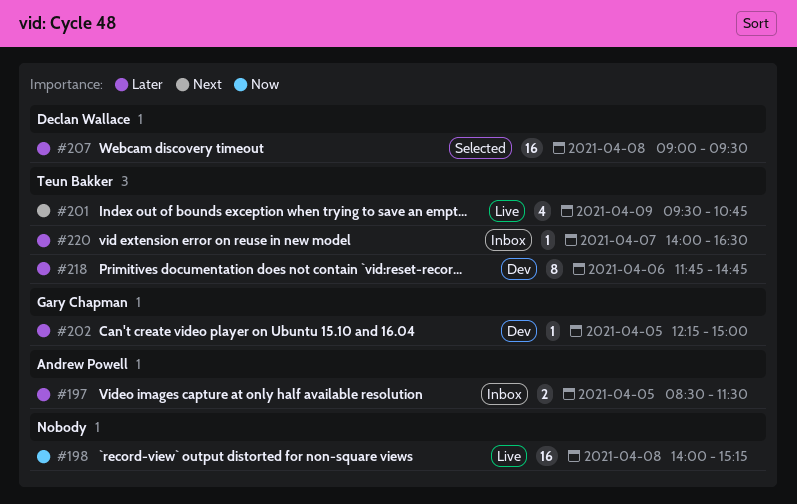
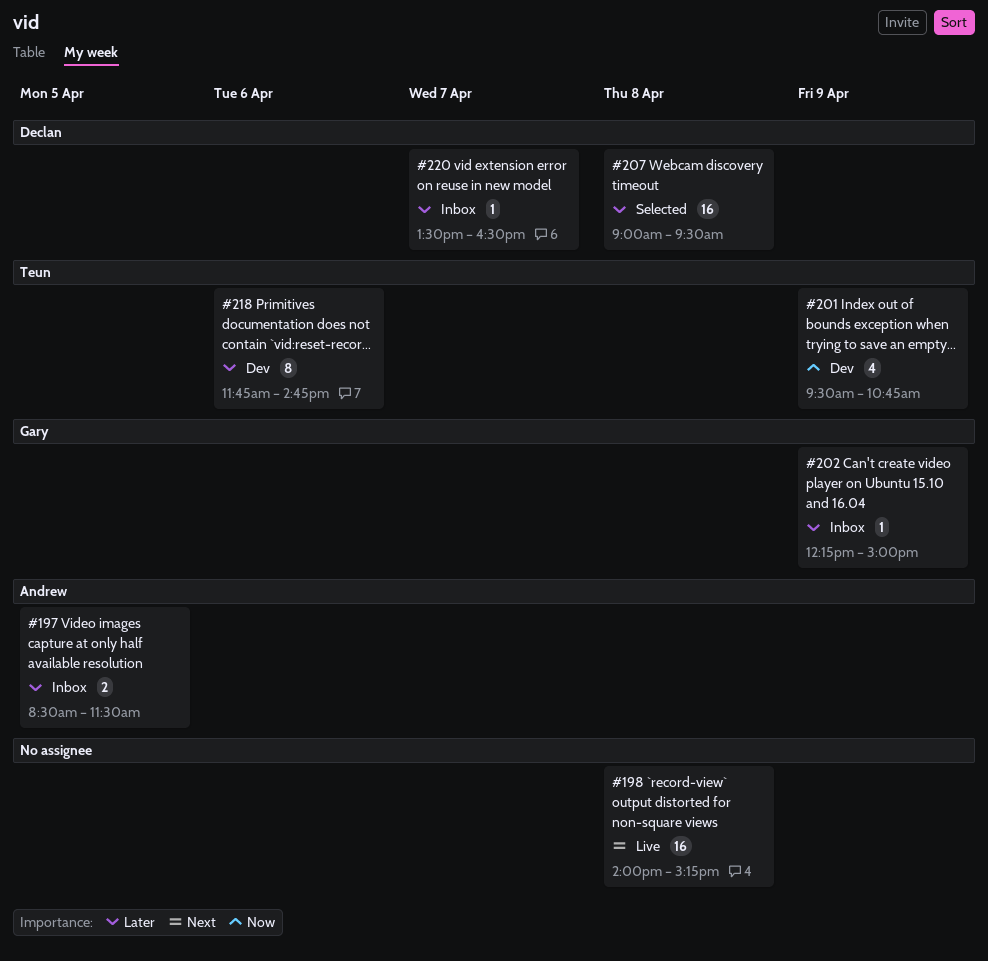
#198, priority: Now -> Next
#201, status: Live -> Dev
#201, priority: Next -> Now
#202, status: Dev -> Inbox
#202, day: Apr 5 -> Apr 9
#220, owner: Teun Bakker -> Declan Wallace
#220, begins: 14:00 -> 13:30

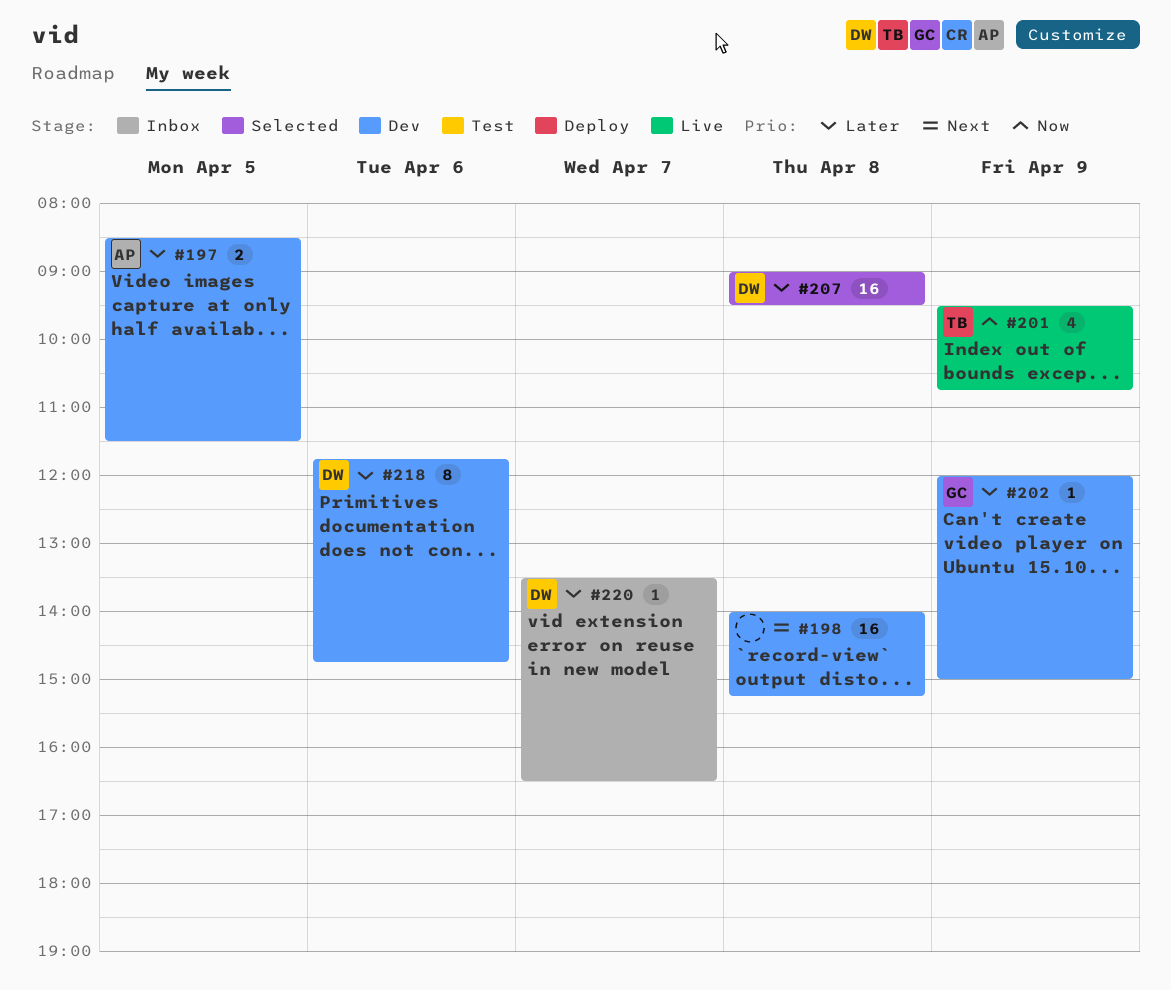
#197, status: Inbox -> Dev
#198, status: Live -> Dev
#201, status: Dev -> Live
#202, status: Inbox -> Dev
#202, begins: 12:15 -> 12:00
#218, owner: Teun -> Declan

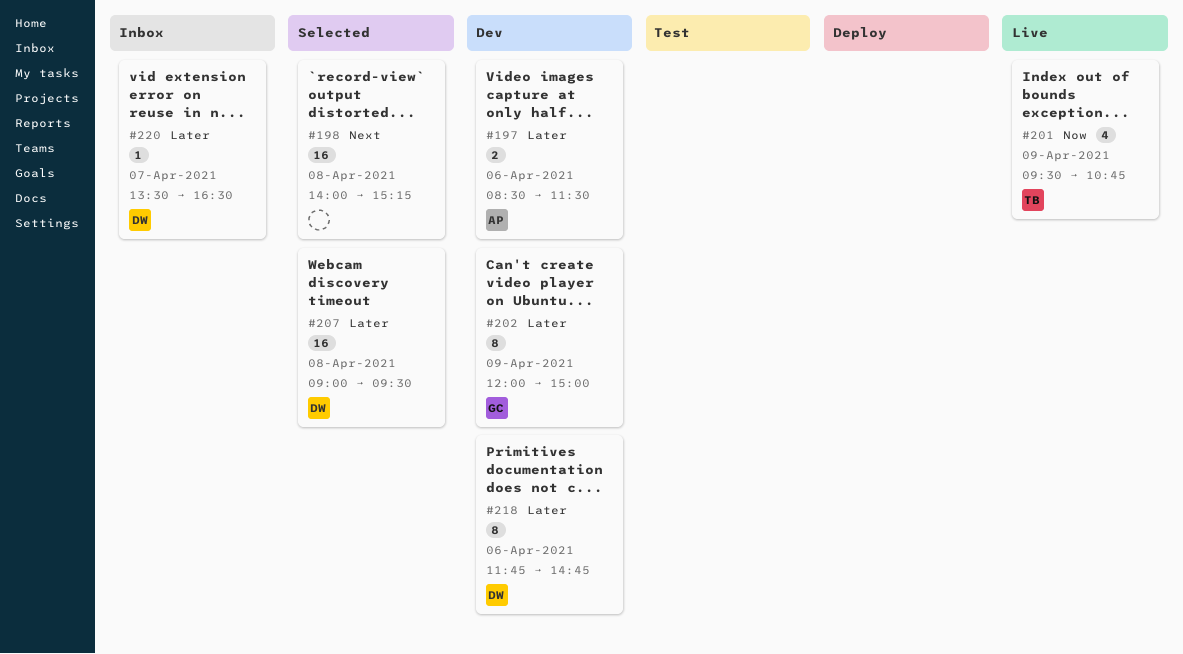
#197, day: Apr 5 -> Apr 6
#198, status: Dev -> Selected
#202, estimate: 1 -> 8

